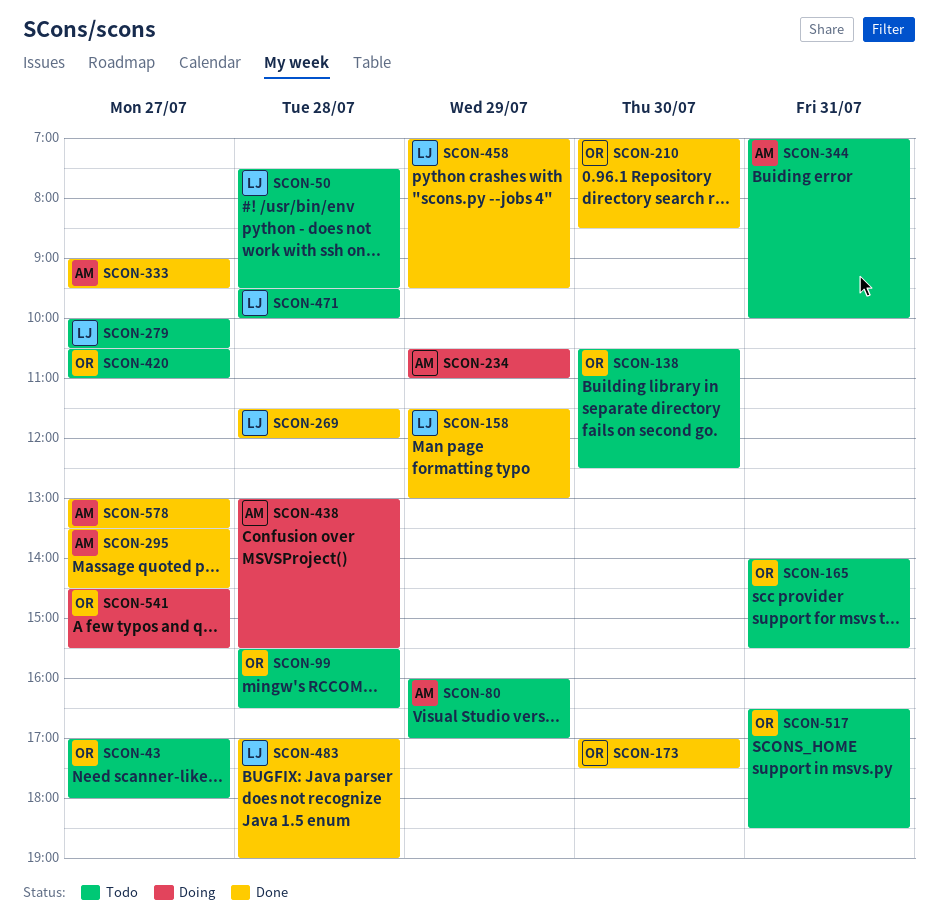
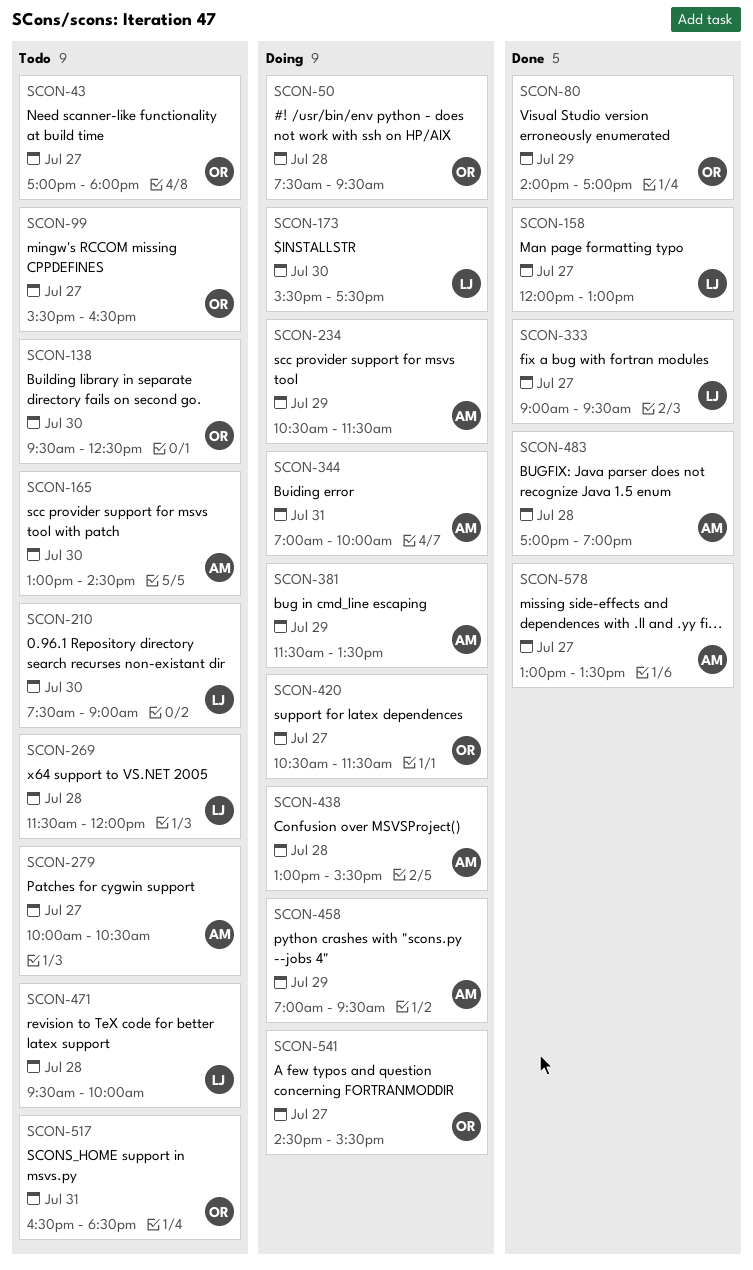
SCON-50, status: Todo -> Doing
SCON-50, owner: LJ -> OR
SCON-80, status: Todo -> Done
SCON-80, owner: AM -> OR
SCON-80, begins: 16:00 -> 14:00
SCON-99, day: Jul 28 -> Jul 27
SCON-138, begins: 10:30 -> 09:30
SCON-158, day: Jul 29 -> Jul 27
SCON-158, begins: 11:30 -> 12:00
SCON-165, owner: OR -> AM
SCON-165, day: Jul 31 -> Jul 30
SCON-165, begins: 14:00 -> 13:00
SCON-165, ends: 15:30 -> 14:30
SCON-173, status: Done -> Doing
SCON-173, owner: OR -> LJ
SCON-173, begins: 17:00 -> 15:30
SCON-210, status: Done -> Todo
SCON-210, owner: OR -> LJ
SCON-210, begins: 07:00 -> 07:30
SCON-210, ends: 08:30 -> 09:00
SCON-234, ends: 11:00 -> 11:30
SCON-269, status: Done -> Todo
SCON-279, owner: LJ -> AM
SCON-295: present -> none
SCON-333, owner: AM -> LJ
SCON-344, status: Todo -> Doing
SCON-381: none -> present
SCON-420, status: Todo -> Doing
SCON-420, ends: 11:00 -> 11:30
SCON-458, status: Done -> Doing
SCON-458, owner: LJ -> AM
SCON-483, owner: LJ -> AM

